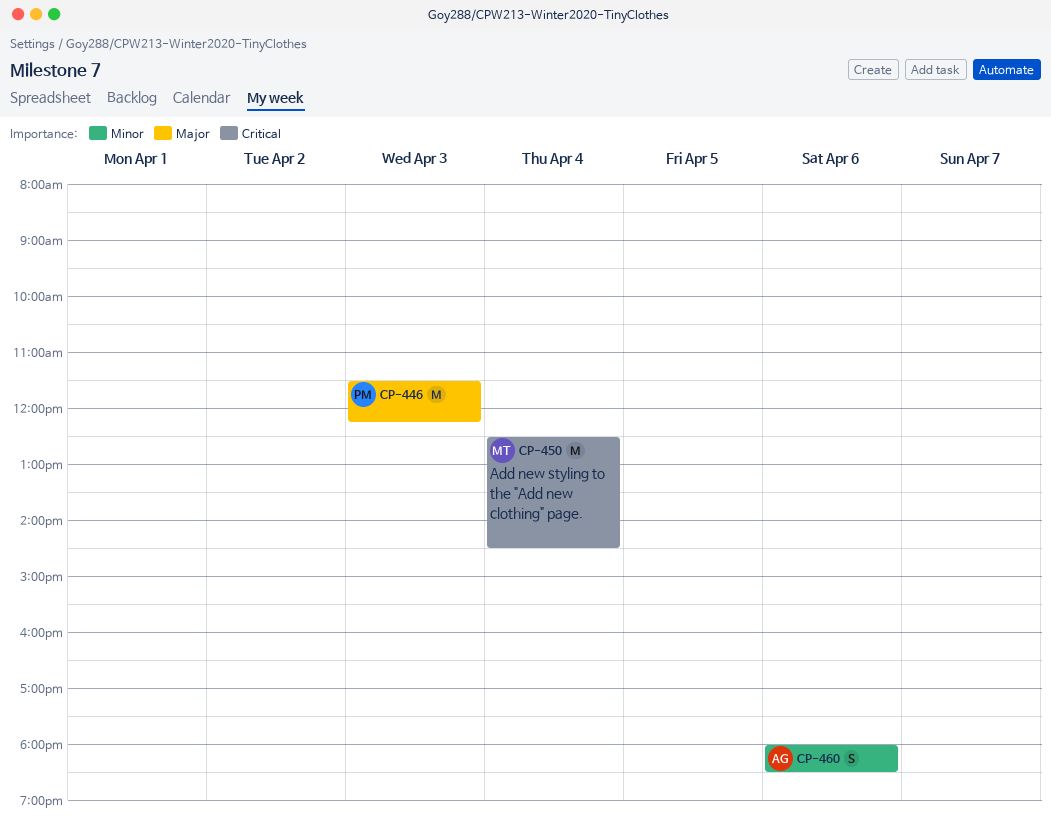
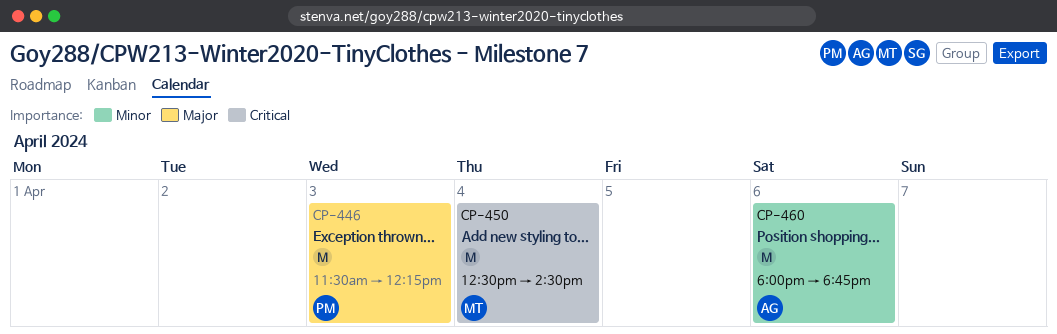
CP-460, estimate: S -> M
CP-460, ends: 18:30 -> 18:45

